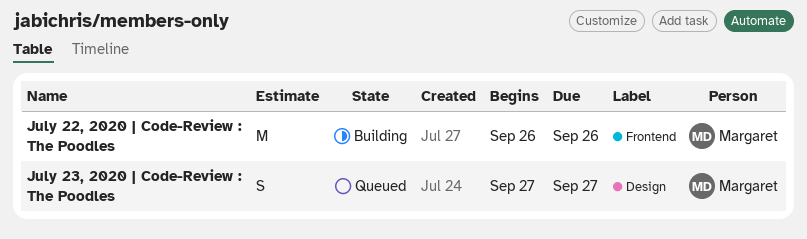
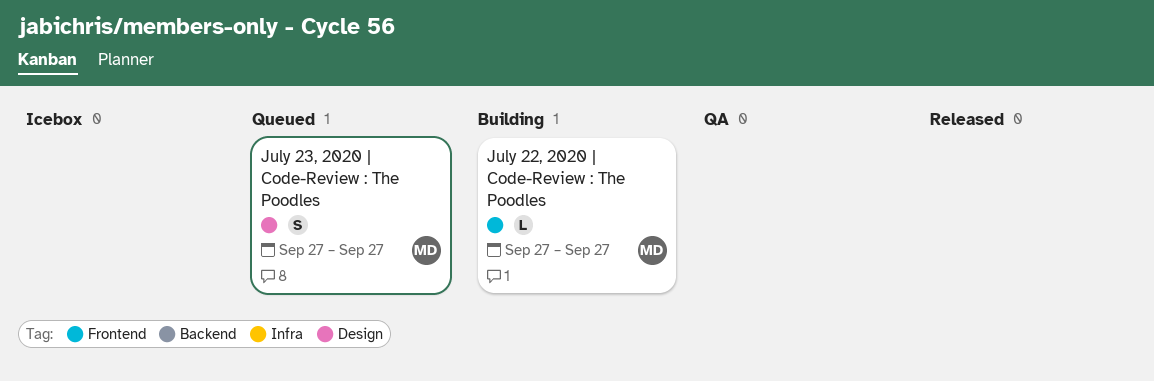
July 22, 2020 | Code-Review : The Poodles, estimate: M -> L
July 22, 2020 | Code-Review : The Poodles, start: Sep 26 -> Sep 27
July 22, 2020 | Code-Review : The Poodles, due: Sep 26 -> Sep 27

